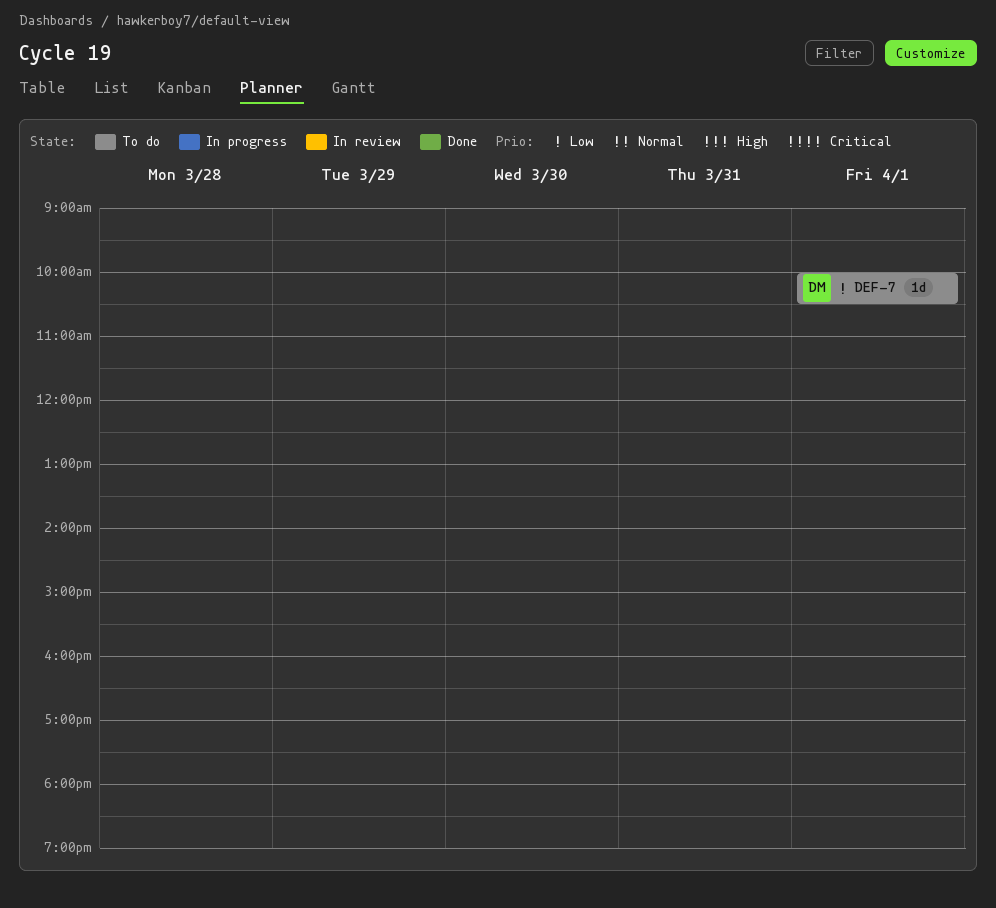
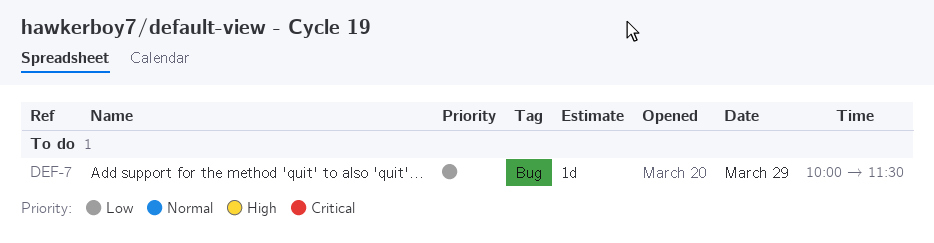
DEF-7, day: Apr 1 -> Mar 29
DEF-7, ends: 10:30 -> 11:30

